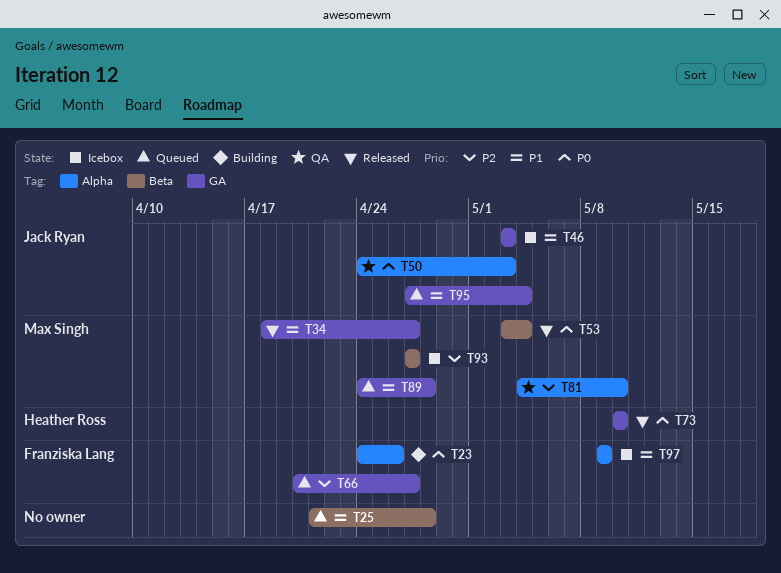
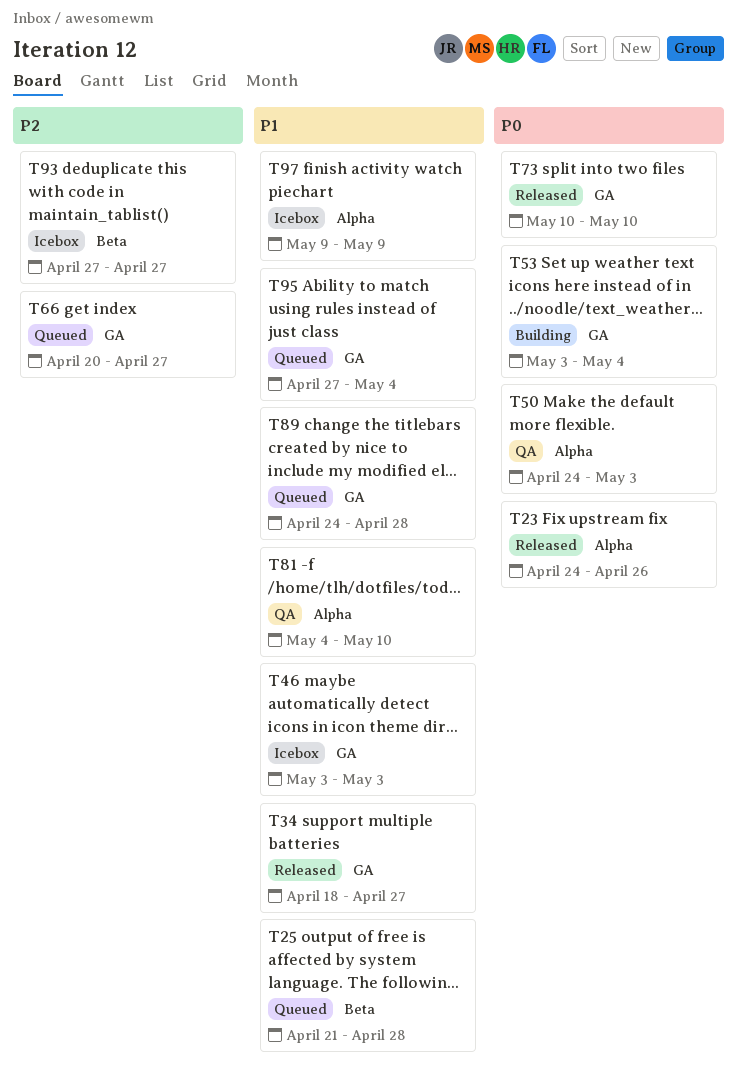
T23, status: Building -> Released
T53, status: Released -> Building
T53, label: Beta -> GA
T81, priority: P2 -> P1

